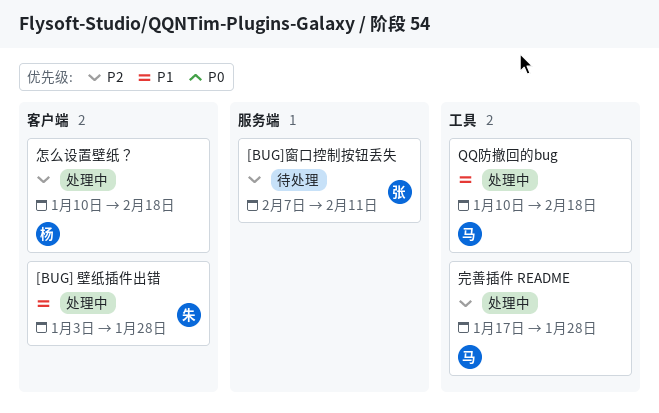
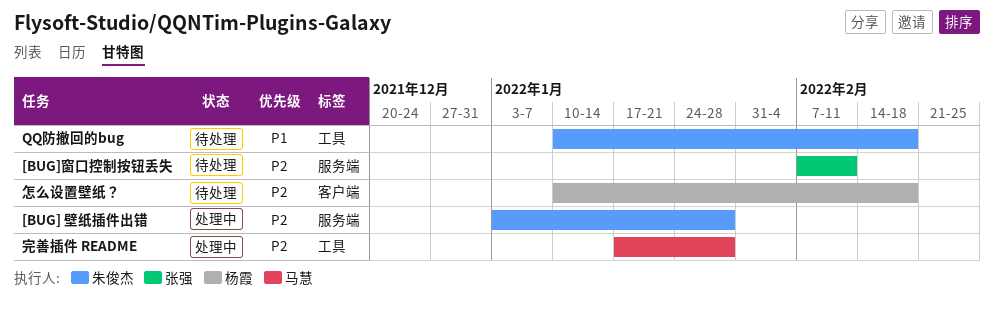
[BUG] 壁纸插件出错, priority: P1 -> P2
[BUG] 壁纸插件出错, label: 客户端 -> 服务端
QQ防撤回的bug, status: 处理中 -> 待处理
QQ防撤回的bug, owner: 马慧 -> 朱俊杰
怎么设置壁纸？, status: 处理中 -> 待处理

